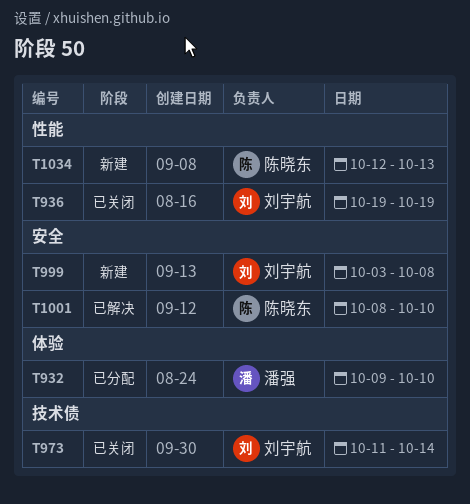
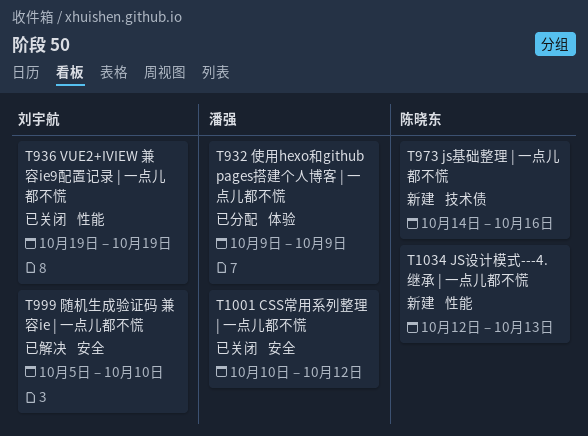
T932, due: Oct 10 -> Oct 9
T973, status: 已关闭 -> 新建
T973, owner: 刘宇航 -> 陈晓东
T973, start: Oct 11 -> Oct 14
T973, due: Oct 14 -> Oct 16
T999, status: 新建 -> 已解决
T999, start: Oct 3 -> Oct 5
T999, due: Oct 8 -> Oct 10
T1001, status: 已解决 -> 已关闭
T1001, owner: 陈晓东 -> 潘强
T1001, start: Oct 8 -> Oct 10
T1001, due: Oct 10 -> Oct 12

